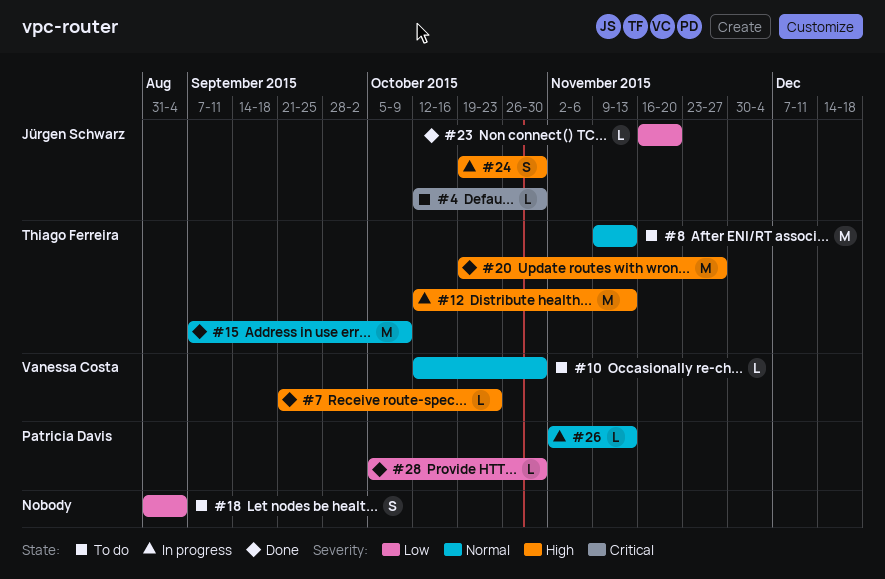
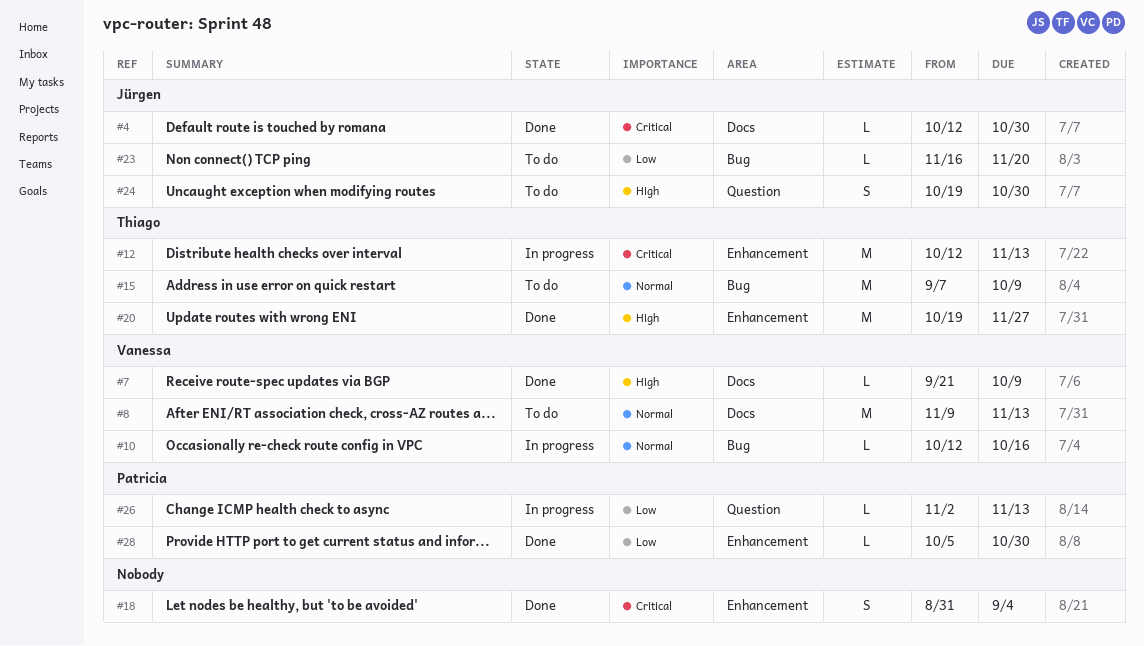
#4, status: To do -> Done
#7, due: Oct 23 -> Oct 9
#8, owner: Thiago Ferreira -> Vanessa Costa
#10, status: To do -> In progress
#10, due: Oct 30 -> Oct 16
#12, priority: High -> Critical
#15, status: Done -> To do
#18, status: To do -> Done
#18, priority: Low -> Critical
#23, status: Done -> To do
#24, status: In progress -> To do
#26, priority: Normal -> Low

